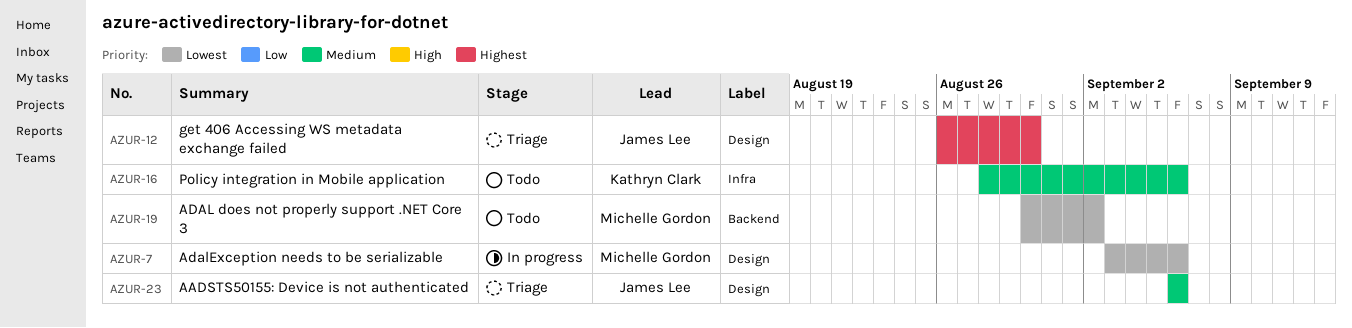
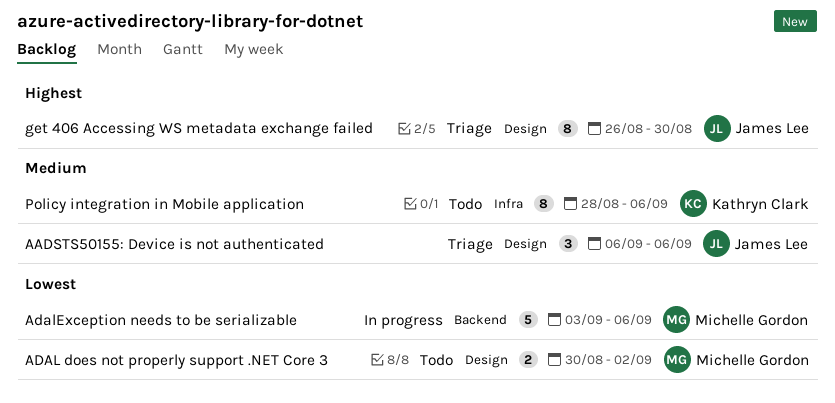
ADAL does not properly support .NET Core 3, label: Backend -> Design
AdalException needs to be serializable, label: Design -> Backend

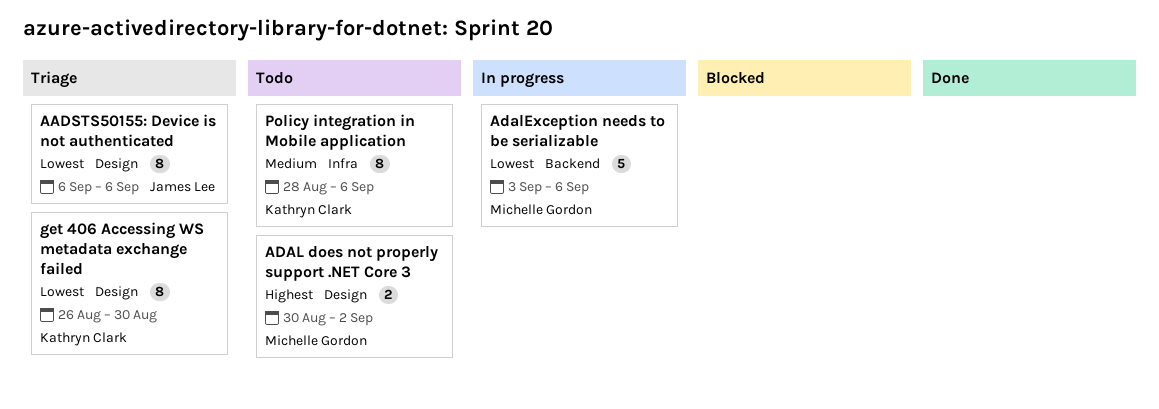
AADSTS50155: Device is not authenticated, priority: Medium -> Lowest
AADSTS50155: Device is not authenticated, estimate: 3 -> 8
ADAL does not properly support .NET Core 3, priority: Lowest -> Highest
get 406 Accessing WS metadata exchange failed, owner: James Lee -> Kathryn Clark
get 406 Accessing WS metadata exchange failed, priority: Highest -> Lowest

